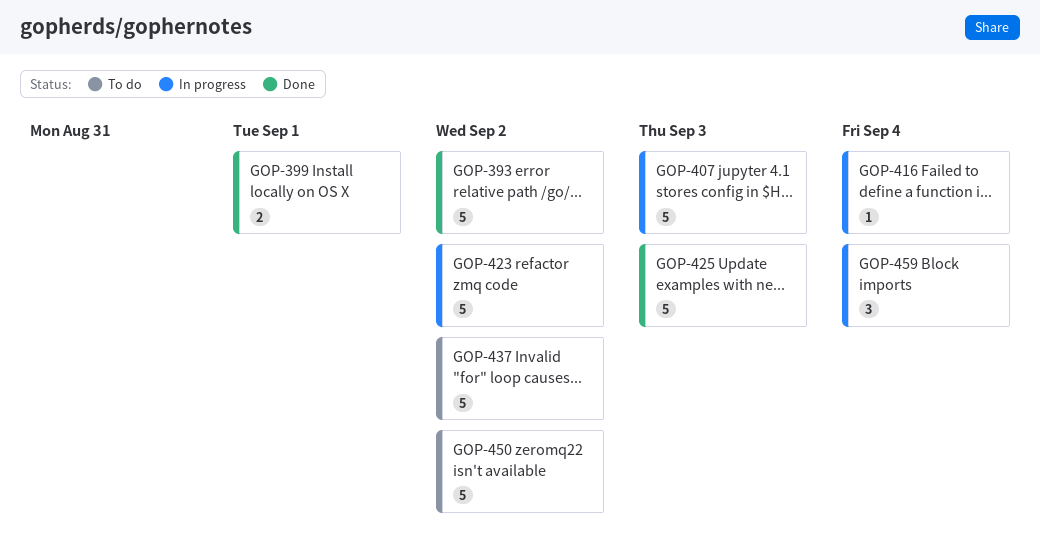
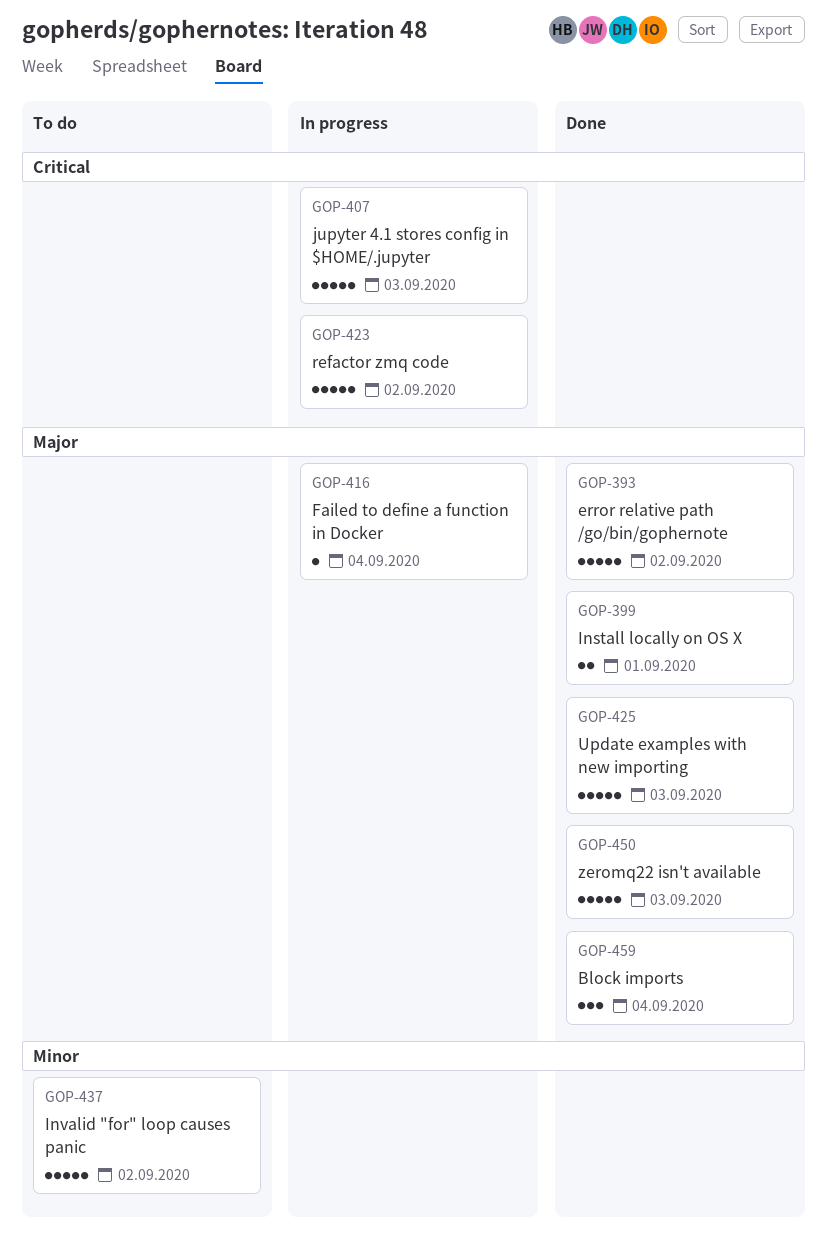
GOP-450, status: To do -> Done
GOP-450, due: Sep 2 -> Sep 3
GOP-459, status: In progress -> Done

